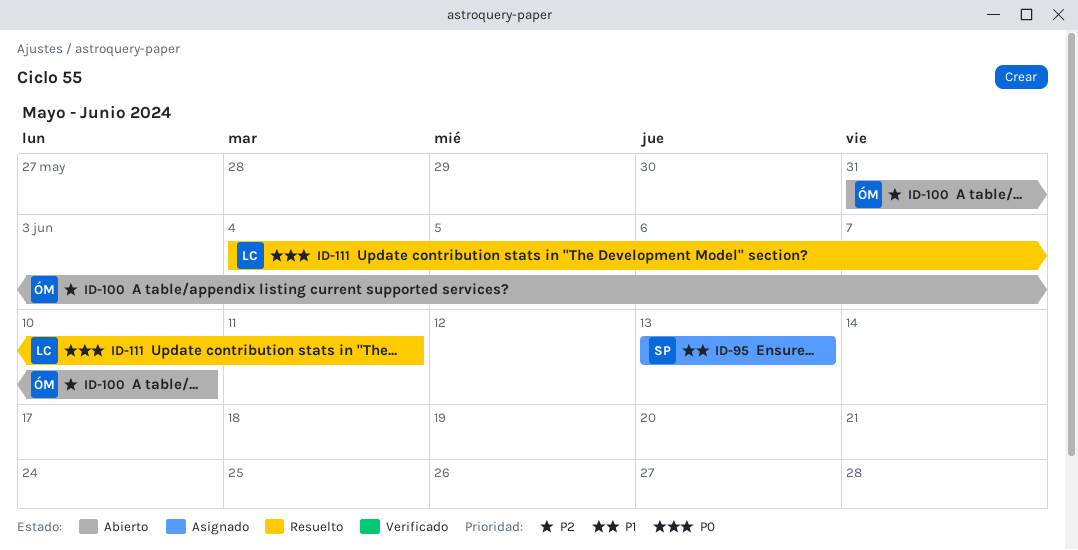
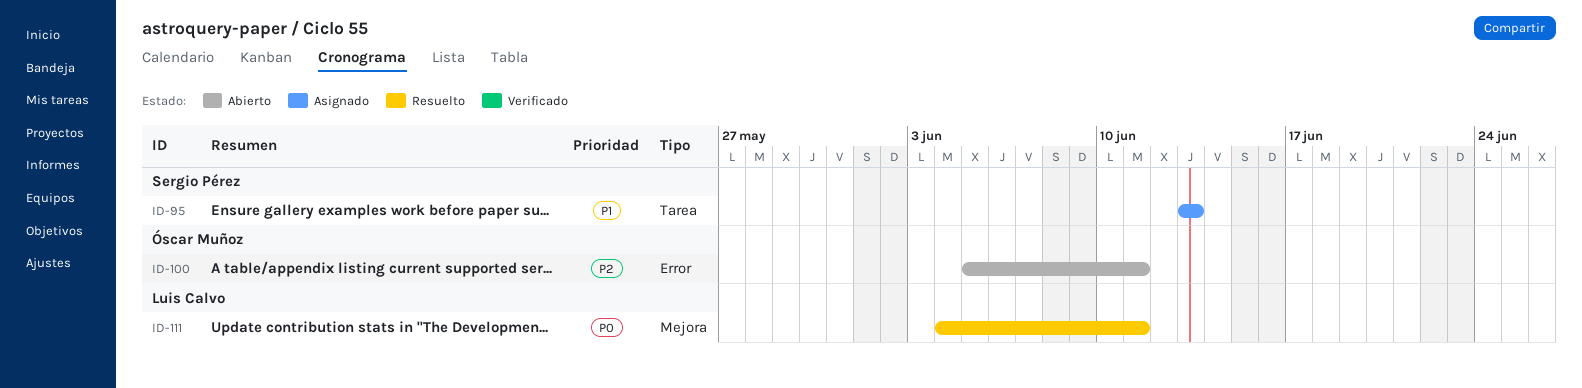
ID-100, start: May 31 -> Jun 5
ID-100, due: Jun 10 -> Jun 11

